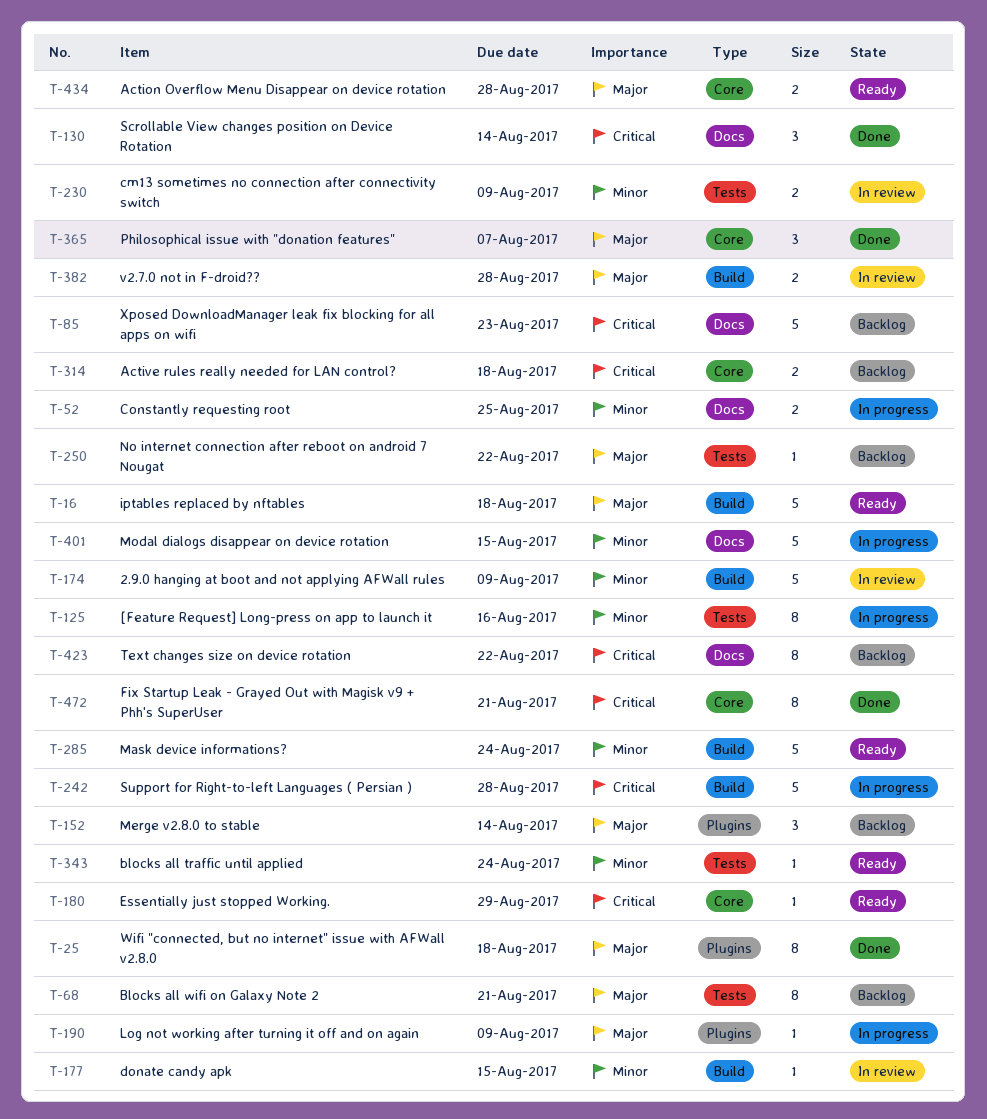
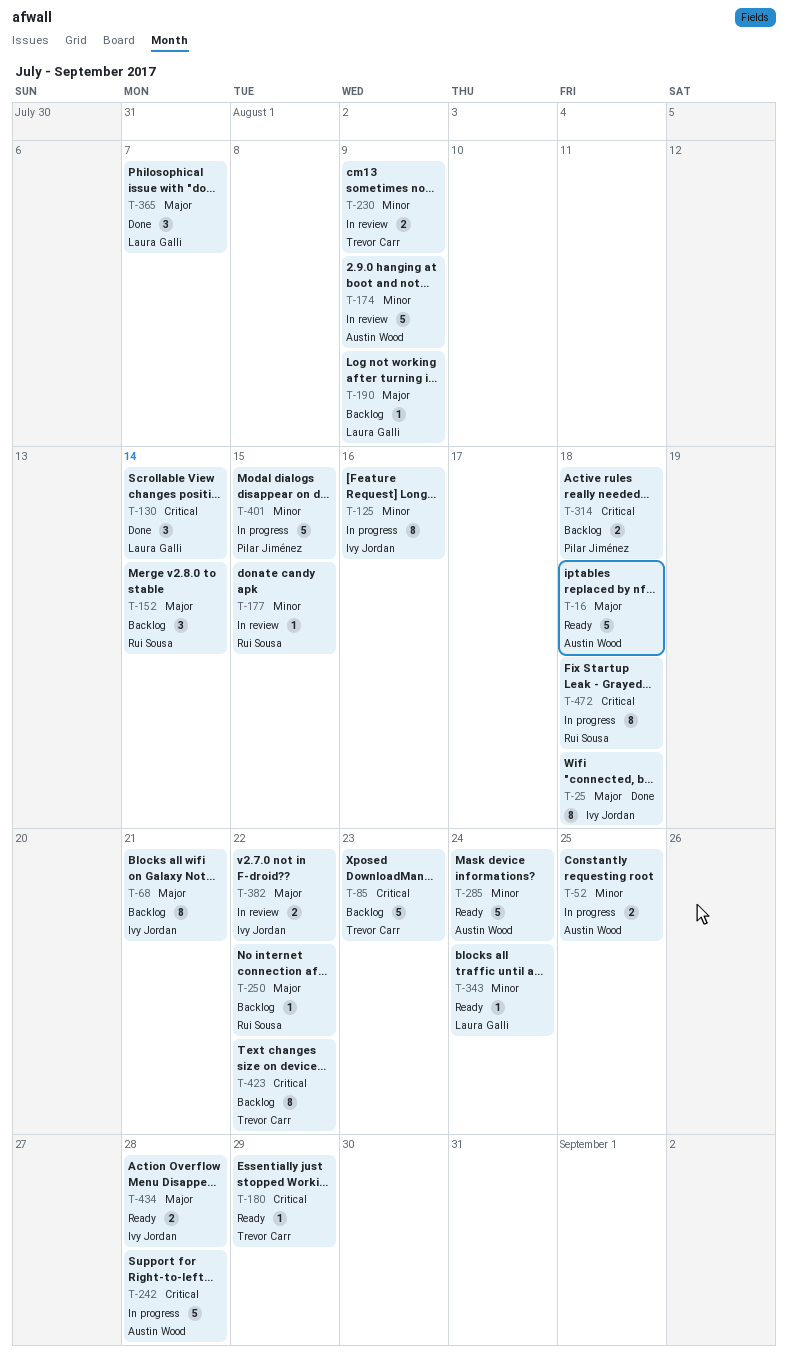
T-190, status: In progress -> Backlog
T-382, due: Aug 28 -> Aug 22
T-472, status: Done -> In progress
T-472, due: Aug 21 -> Aug 18

